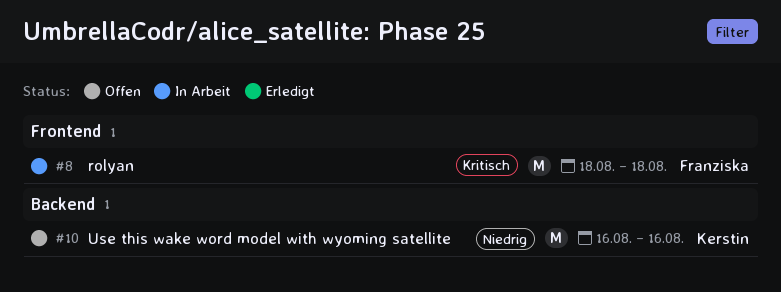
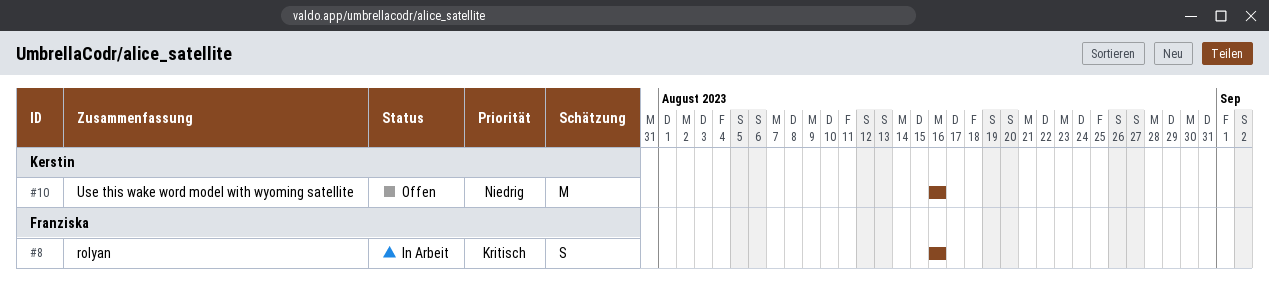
#8, estimate: M -> S
#8, start: Aug 18 -> Aug 16
#8, due: Aug 18 -> Aug 16

